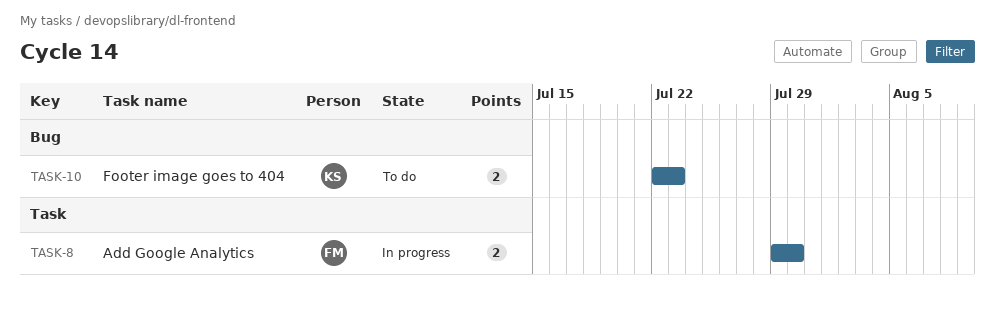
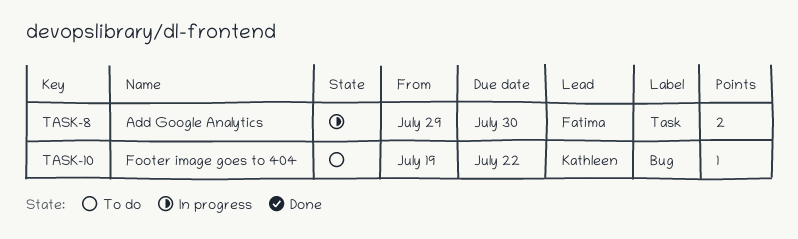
TASK-10, estimate: 2 -> 1
TASK-10, start: Jul 22 -> Jul 19
TASK-10, due: Jul 23 -> Jul 22

